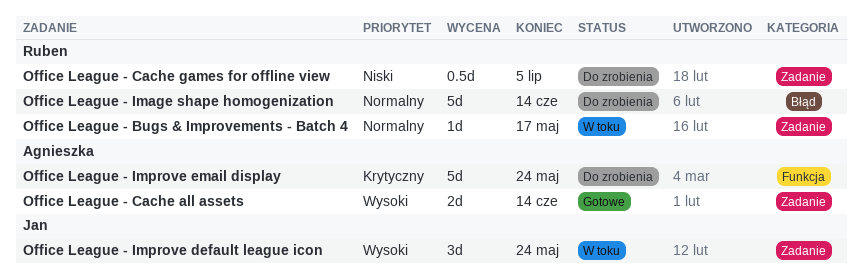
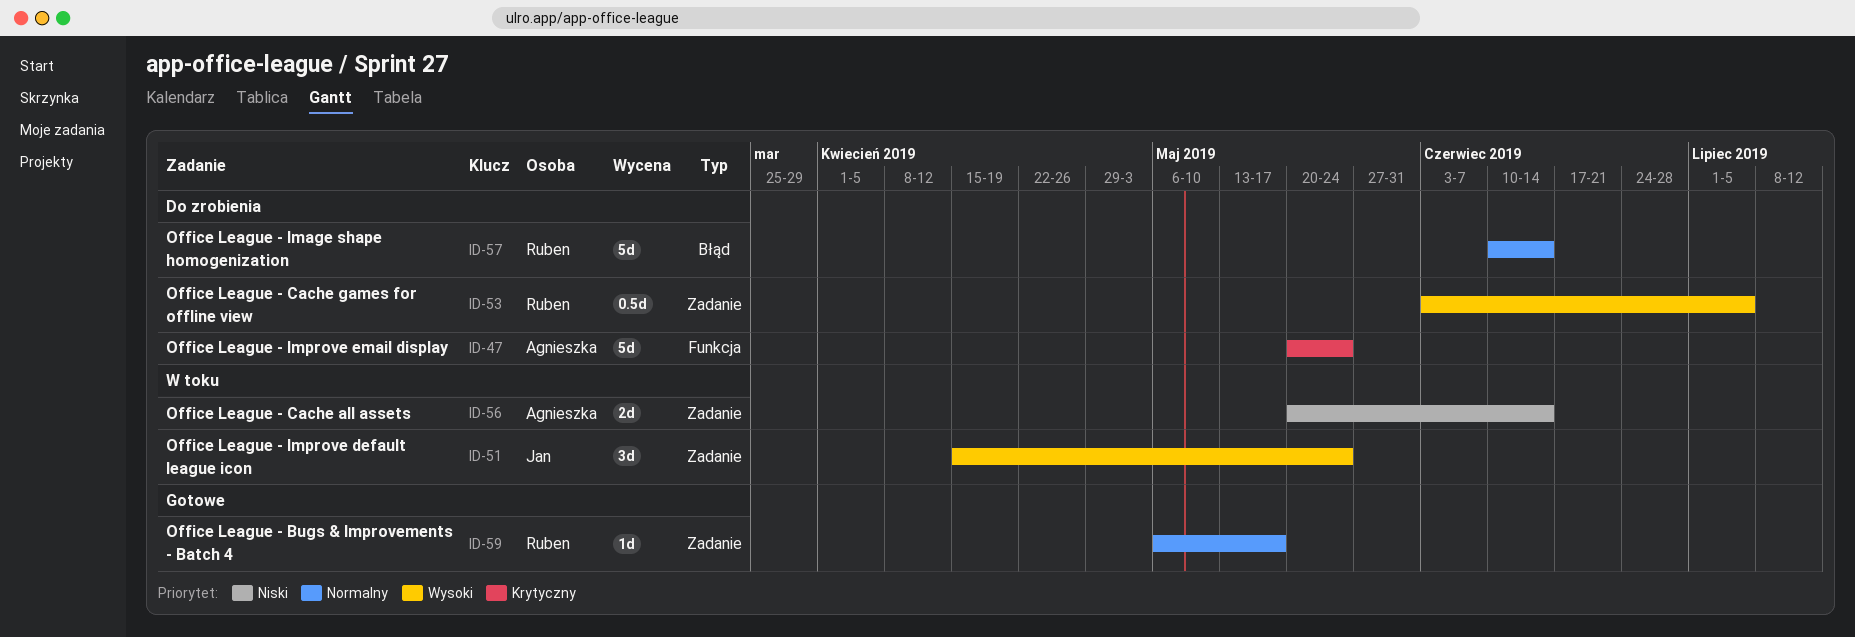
Office League - Bugs & Improvements - Batch 4, status: W toku -> Gotowe
Office League - Cache all assets, status: Gotowe -> W toku
Office League - Cache all assets, priority: Wysoki -> Niski
Office League - Cache games for offline view, priority: Niski -> Wysoki

